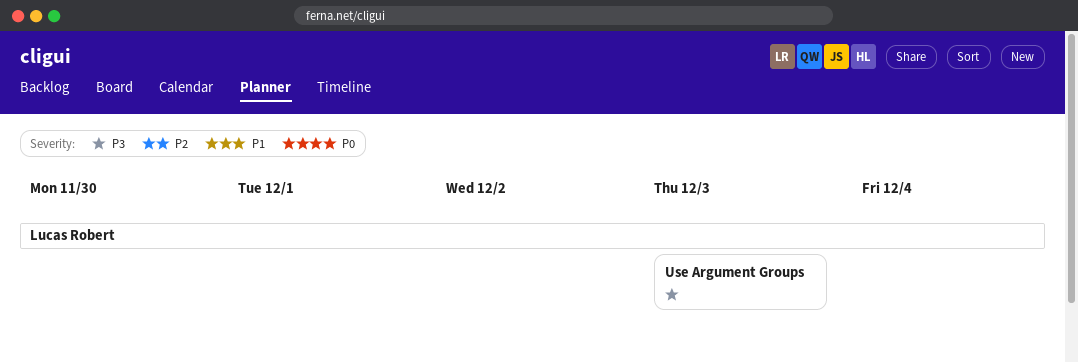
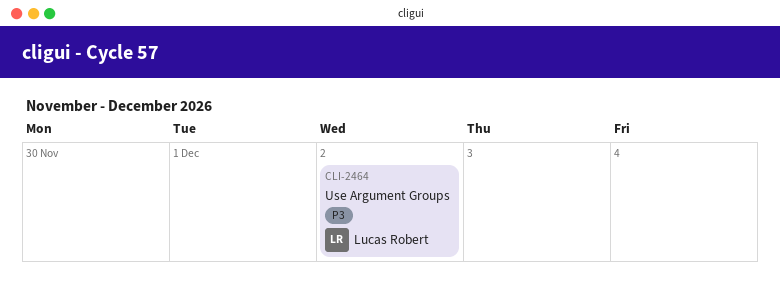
Use Argument Groups, due: Dec 3 -> Dec 2

